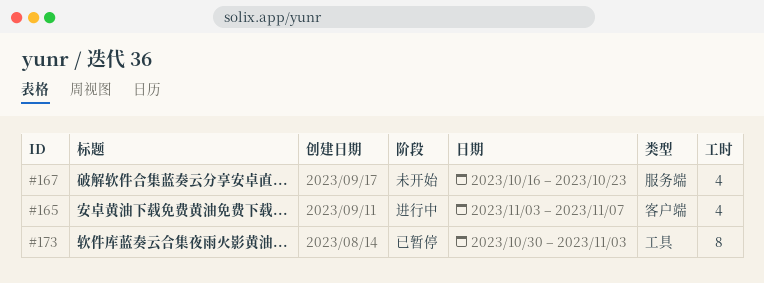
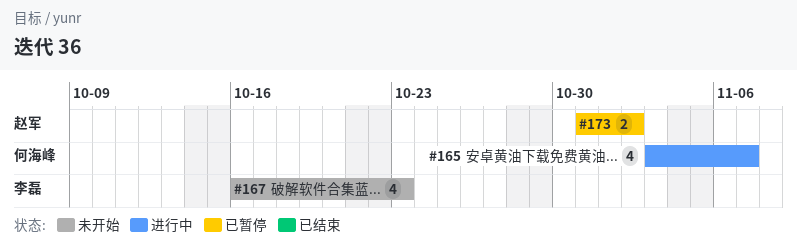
#173, estimate: 8 -> 2
#173, start: Oct 30 -> Oct 31
#173, due: Nov 3 -> Nov 2

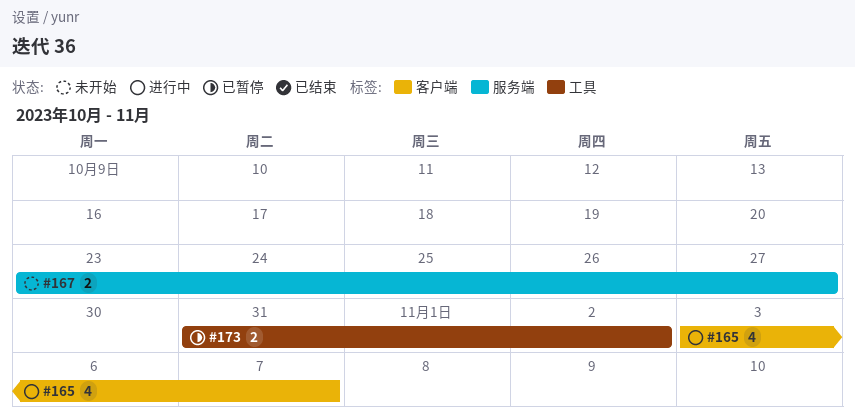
#167, estimate: 4 -> 2
#167, start: Oct 16 -> Oct 23
#167, due: Oct 23 -> Oct 27

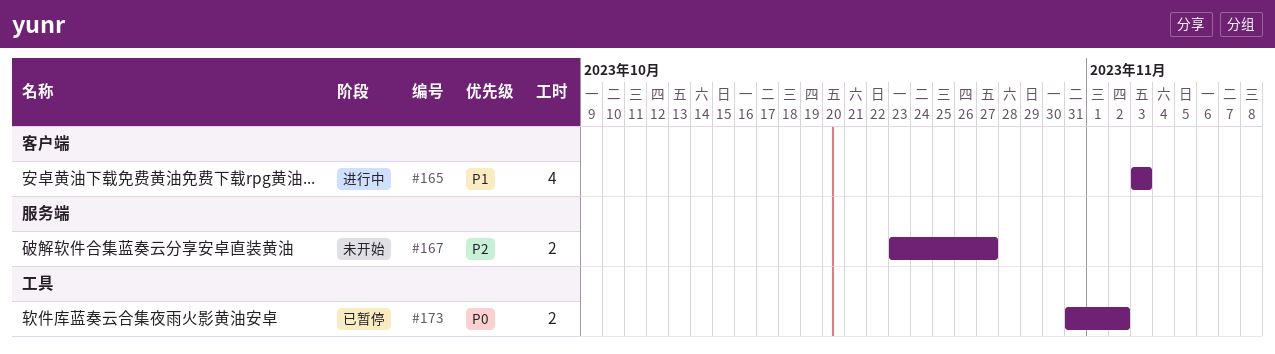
#165, due: Nov 7 -> Nov 3

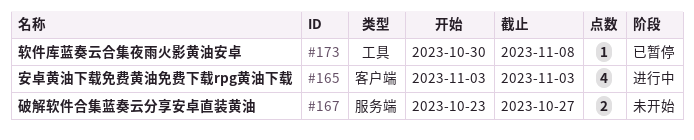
#173, estimate: 2 -> 1
#173, start: Oct 31 -> Oct 30
#173, due: Nov 2 -> Nov 8

